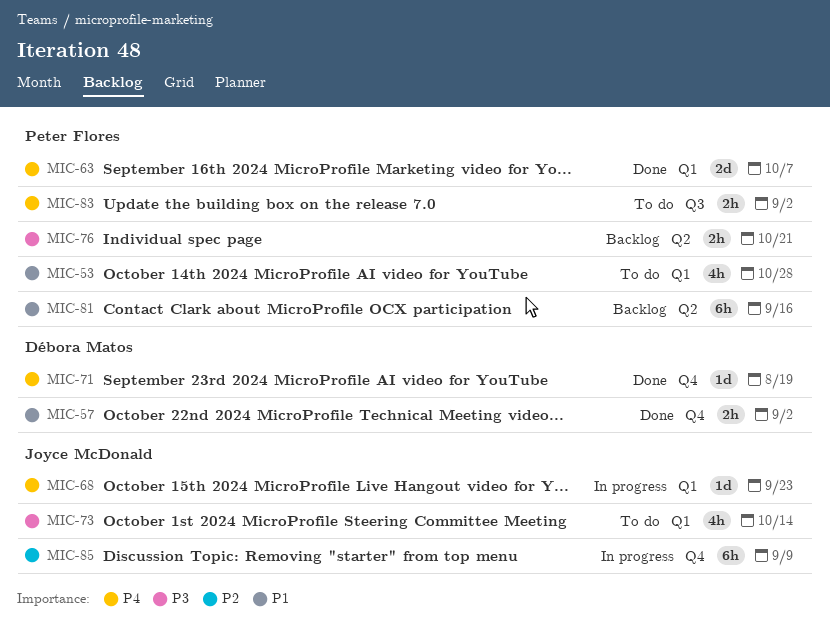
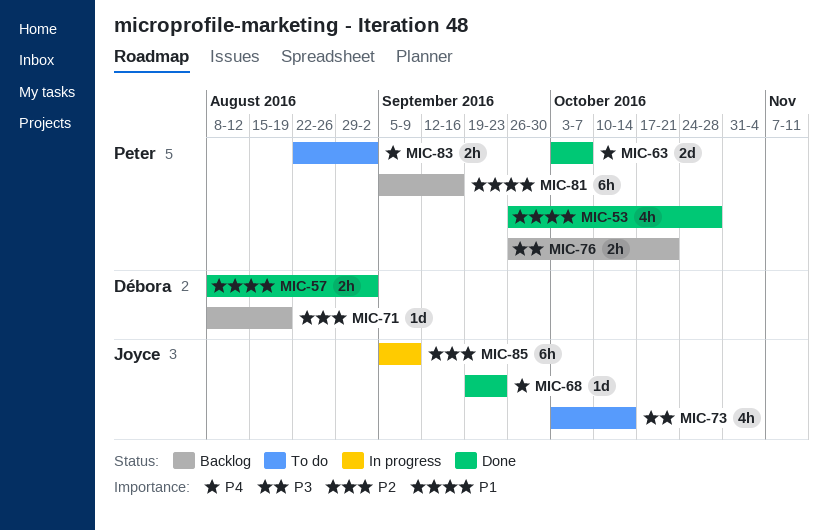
MIC-53, status: To do -> Done
MIC-68, status: In progress -> Done
MIC-71, status: Done -> Backlog
MIC-71, priority: P4 -> P2

